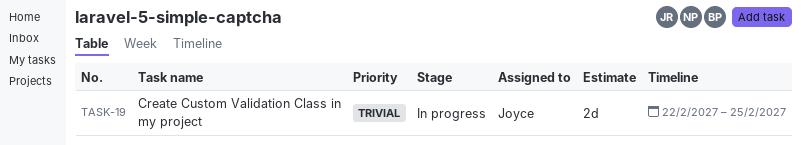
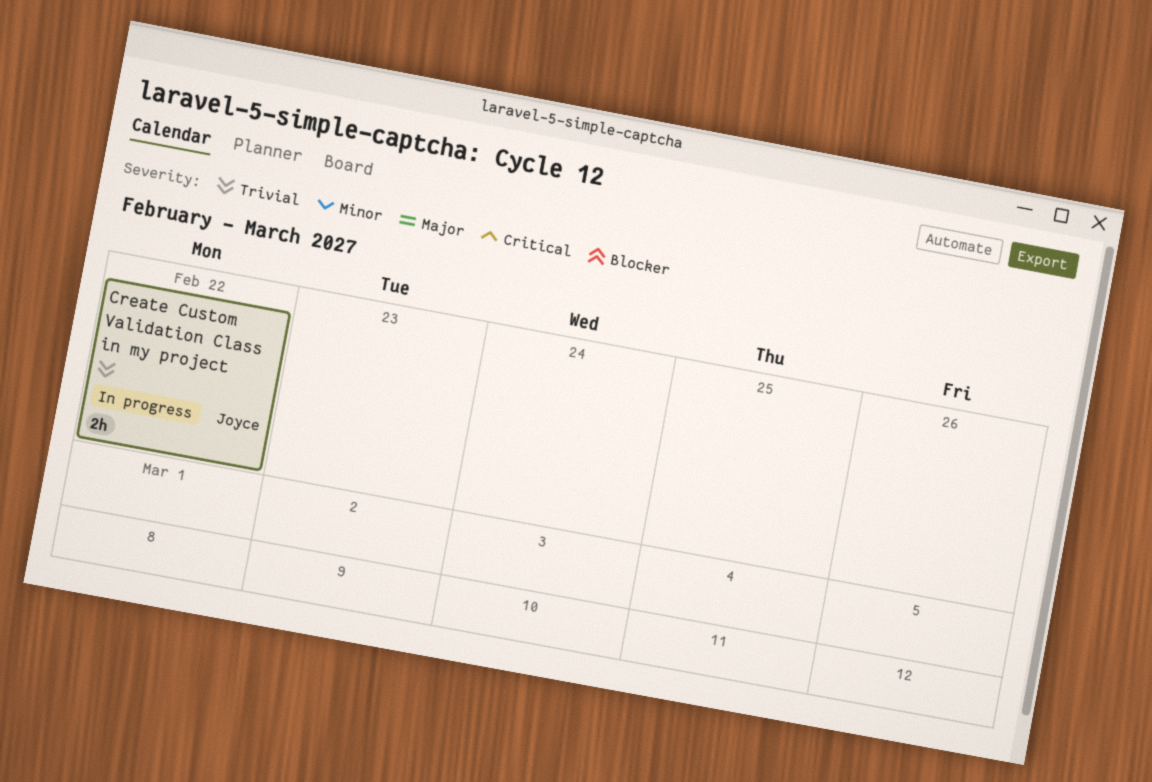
Create Custom Validation Class in my project, estimate: 2d -> 2h
Create Custom Validation Class in my project, due: Feb 25 -> Feb 22

